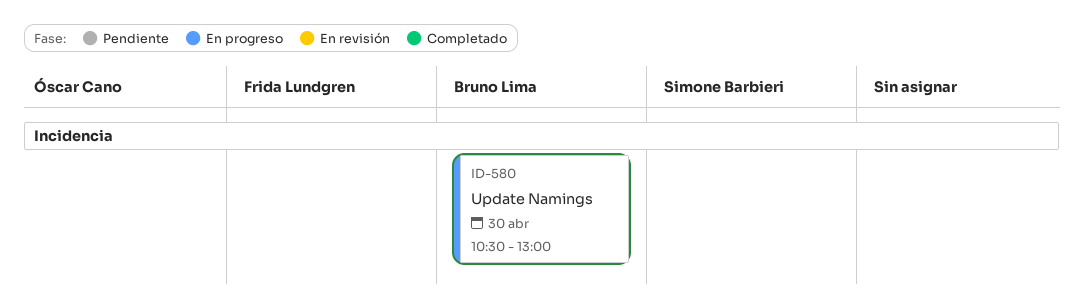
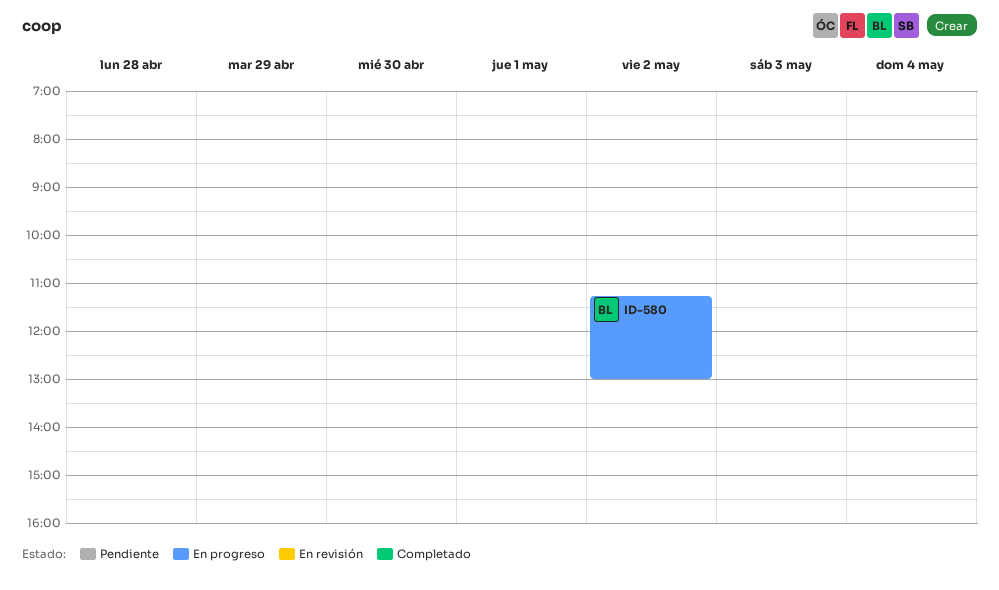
ID-580, day: Apr 30 -> May 2
ID-580, begins: 10:30 -> 11:15

